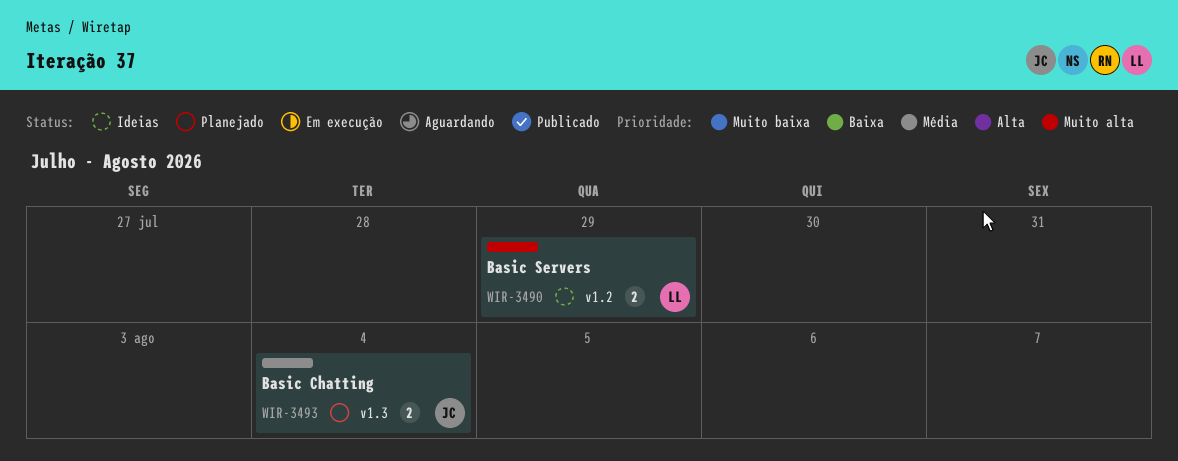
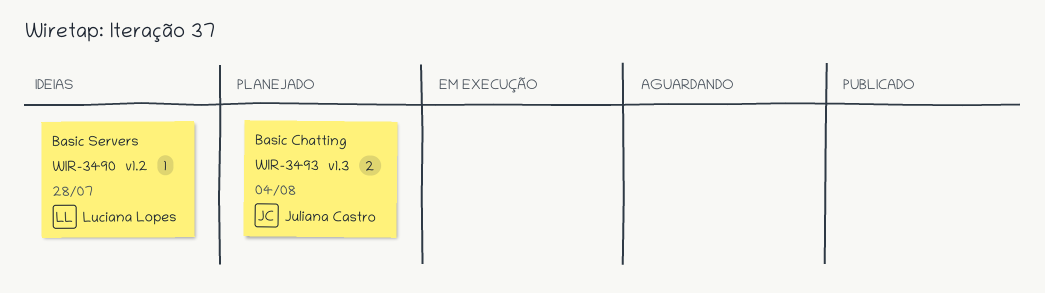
WIR-3490, estimate: 2 -> 1
WIR-3490, due: Jul 29 -> Jul 28

